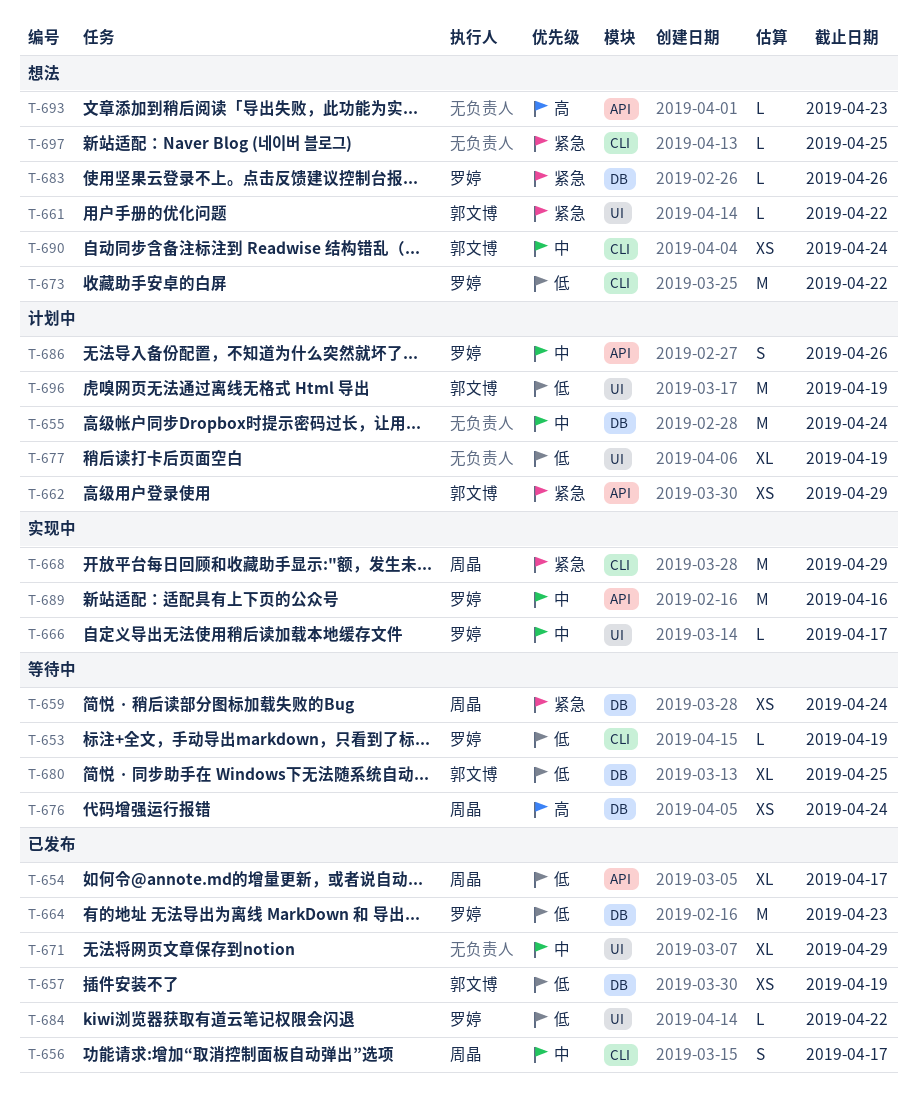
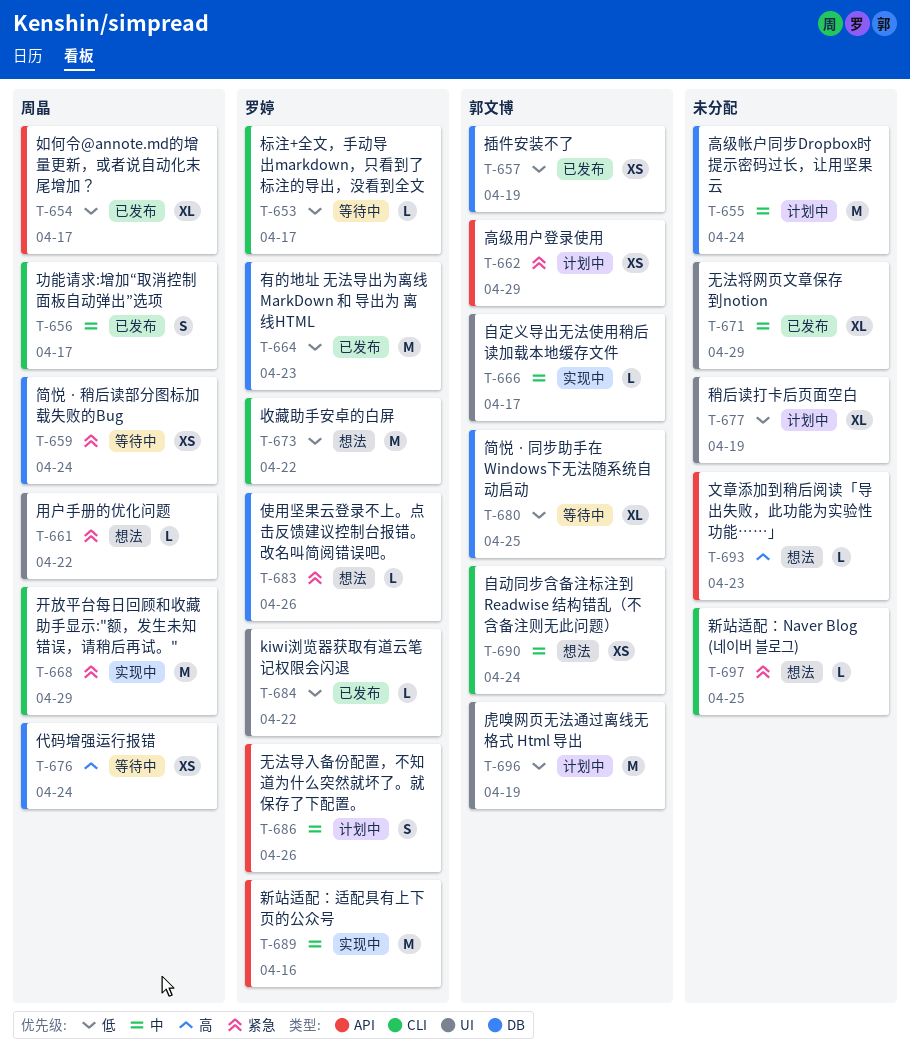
T-653, due: Apr 19 -> Apr 17
T-661, owner: 郭文博 -> 周晶
T-666, owner: 罗婷 -> 郭文博

